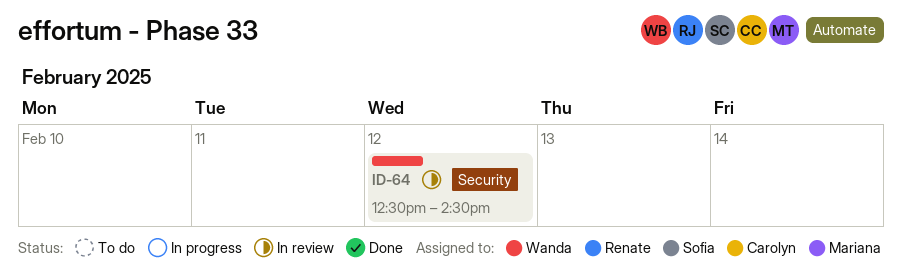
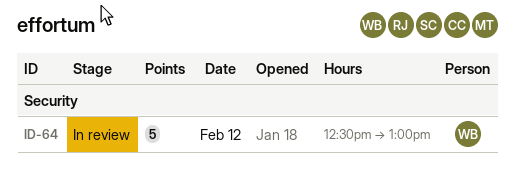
ID-64, ends: 14:30 -> 13:00

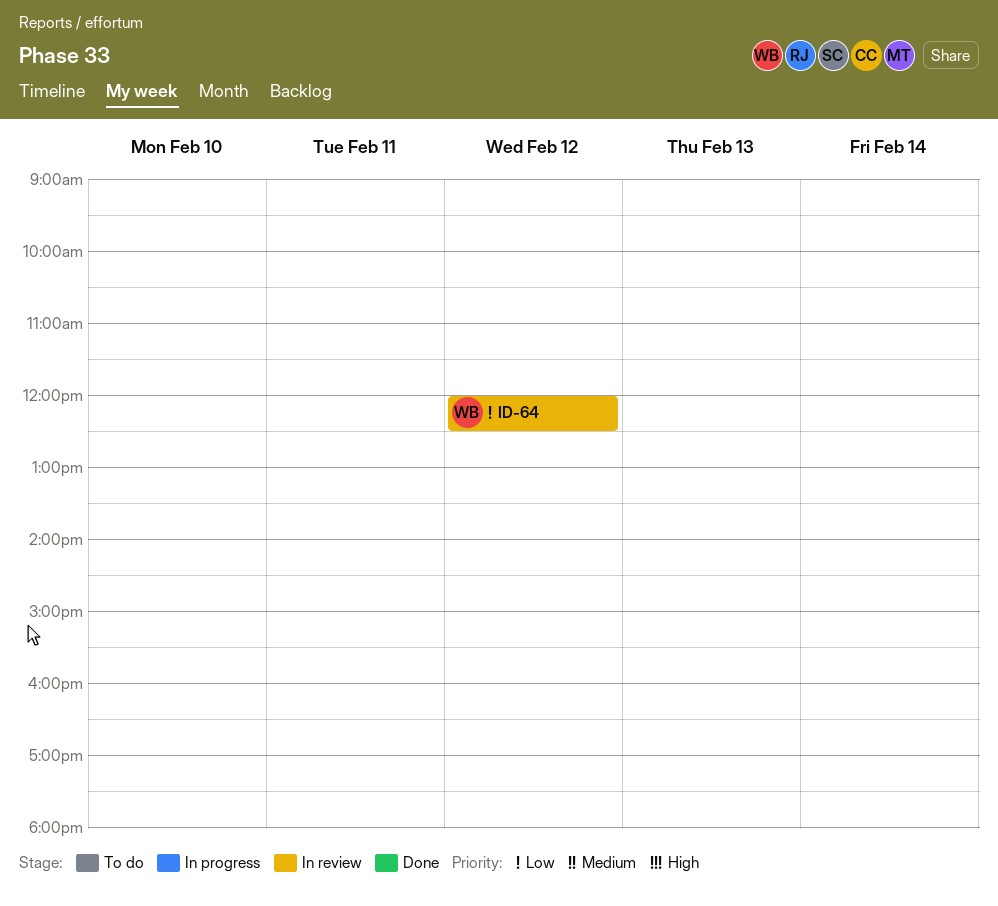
ID-64, begins: 12:30 -> 12:00
ID-64, ends: 13:00 -> 12:30

